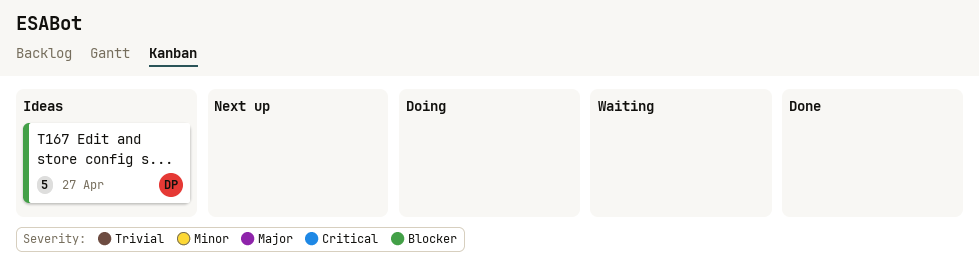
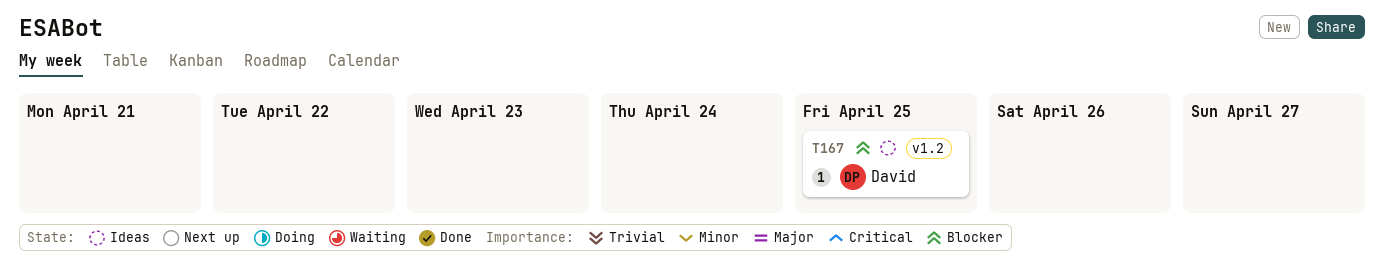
T167, estimate: 5 -> 1
T167, due: Apr 27 -> Apr 25

